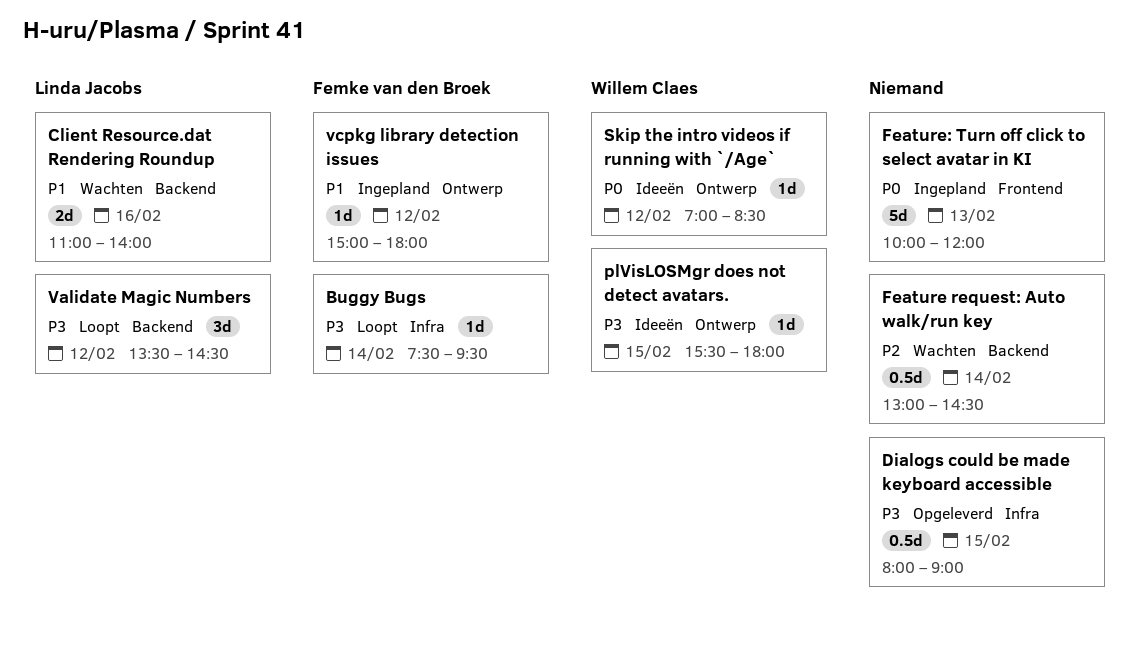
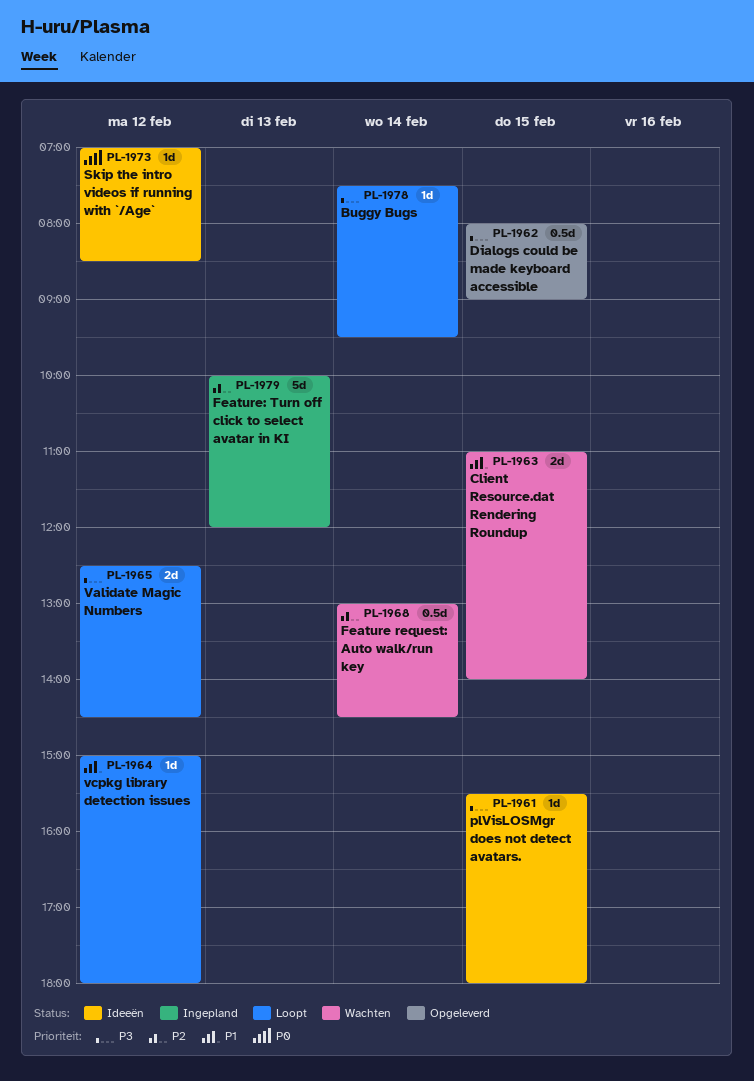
Client Resource.dat Rendering Roundup, day: Feb 16 -> Feb 15
Feature: Turn off click to select avatar in KI, priority: P0 -> P2
Validate Magic Numbers, estimate: 3d -> 2d
Validate Magic Numbers, begins: 13:30 -> 12:30
vcpkg library detection issues, status: Ingepland -> Loopt

